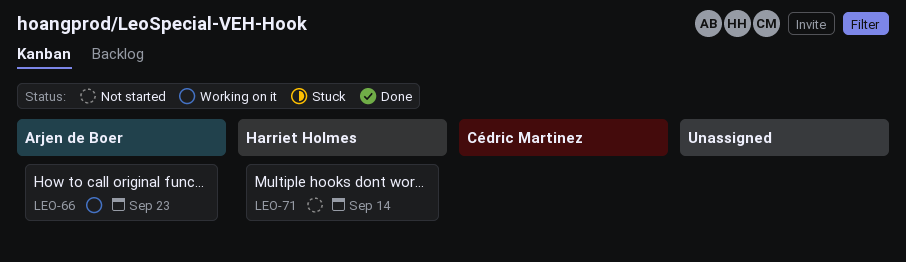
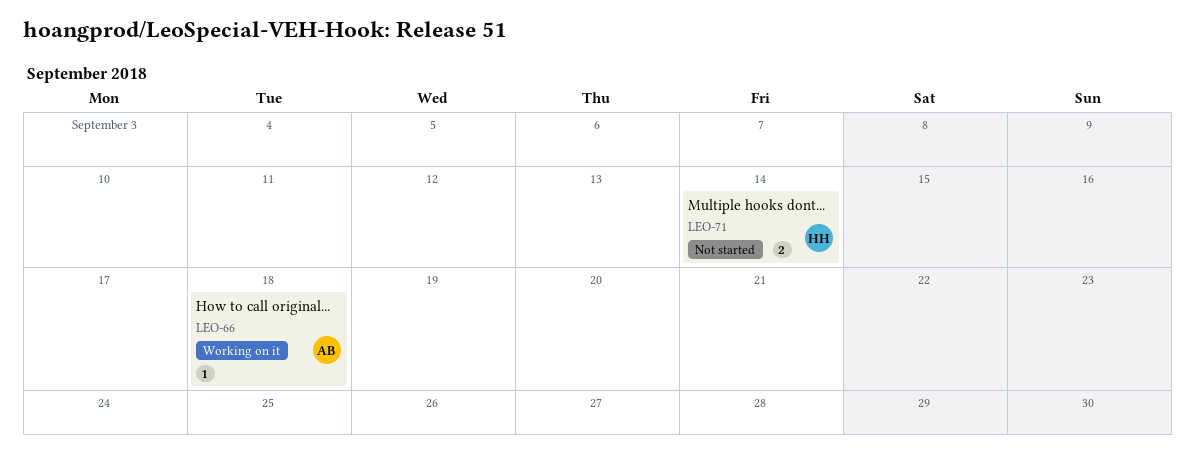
LEO-66, due: Sep 23 -> Sep 18

